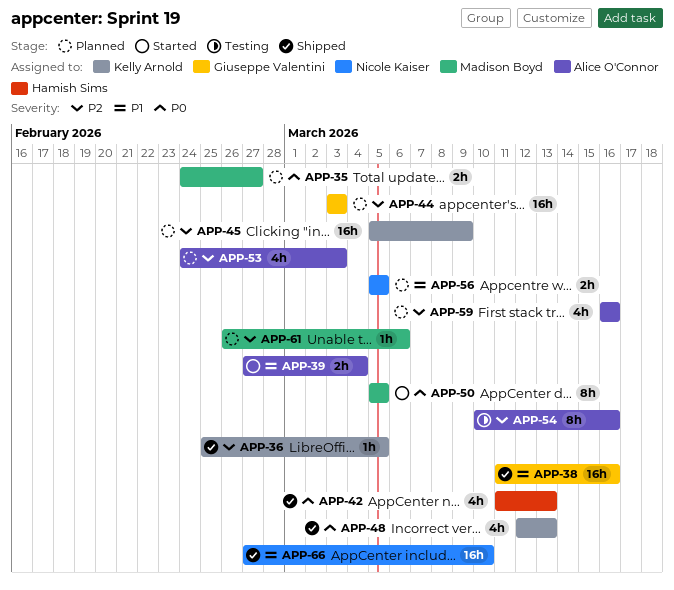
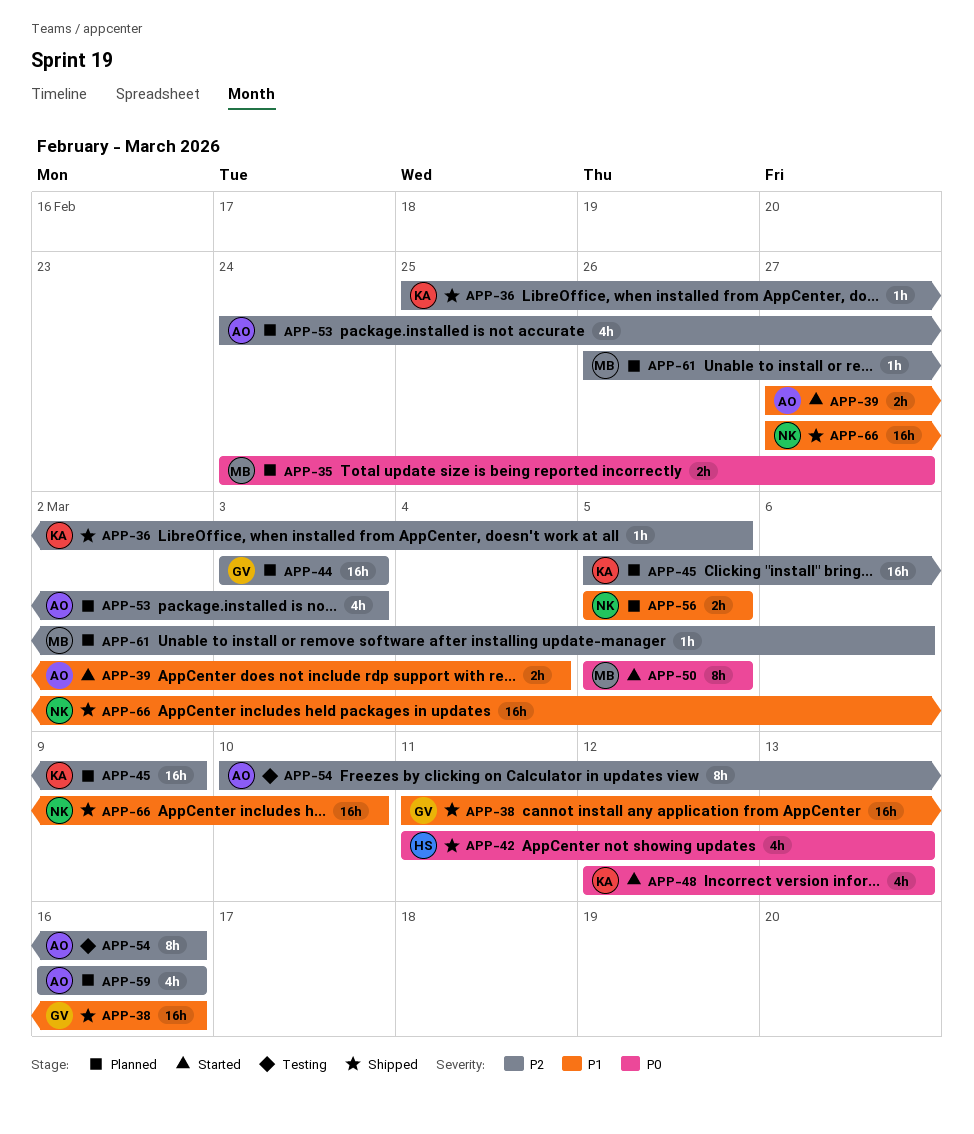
APP-48, status: Shipped -> Started

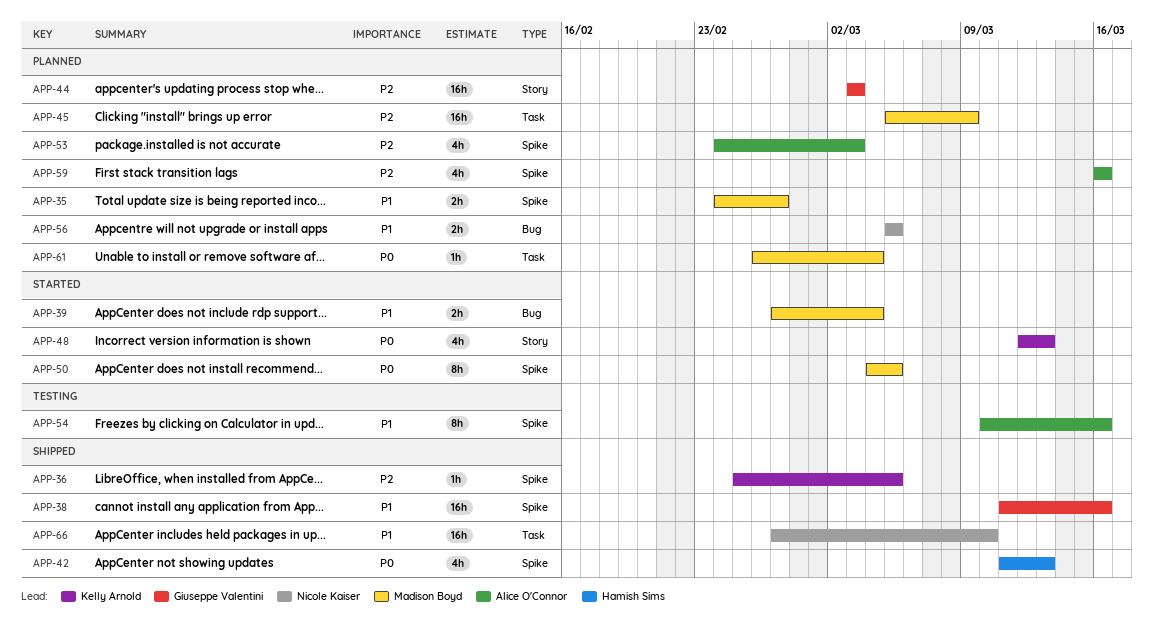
APP-35, priority: P0 -> P1
APP-39, owner: Alice O'Connor -> Madison Boyd
APP-45, owner: Kelly Arnold -> Madison Boyd
APP-50, start: Mar 5 -> Mar 4
APP-54, priority: P2 -> P1
APP-61, priority: P2 -> P0
APP-61, due: Mar 6 -> Mar 4

